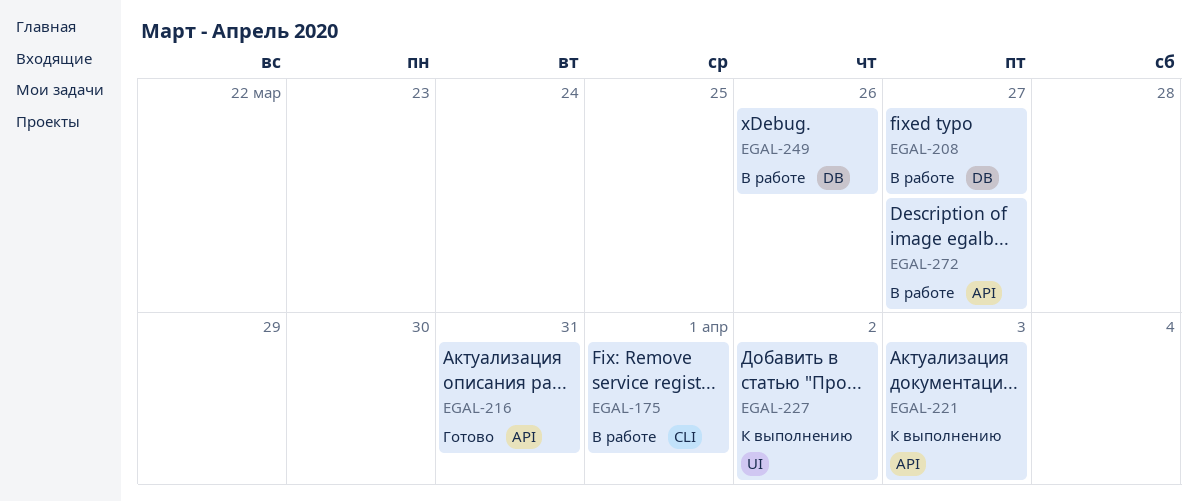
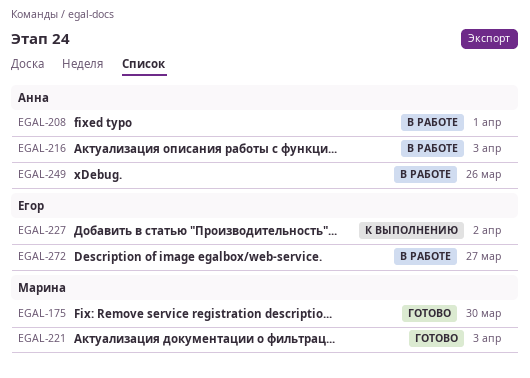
EGAL-175, status: В работе -> Готово
EGAL-175, due: Apr 1 -> Mar 30
EGAL-208, due: Mar 27 -> Apr 1
EGAL-216, status: Готово -> В работе
EGAL-216, due: Mar 31 -> Apr 3
EGAL-221, status: К выполнению -> Готово

